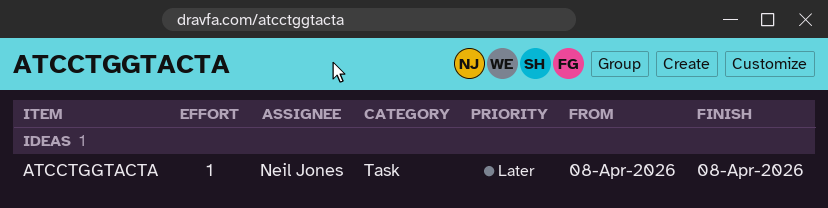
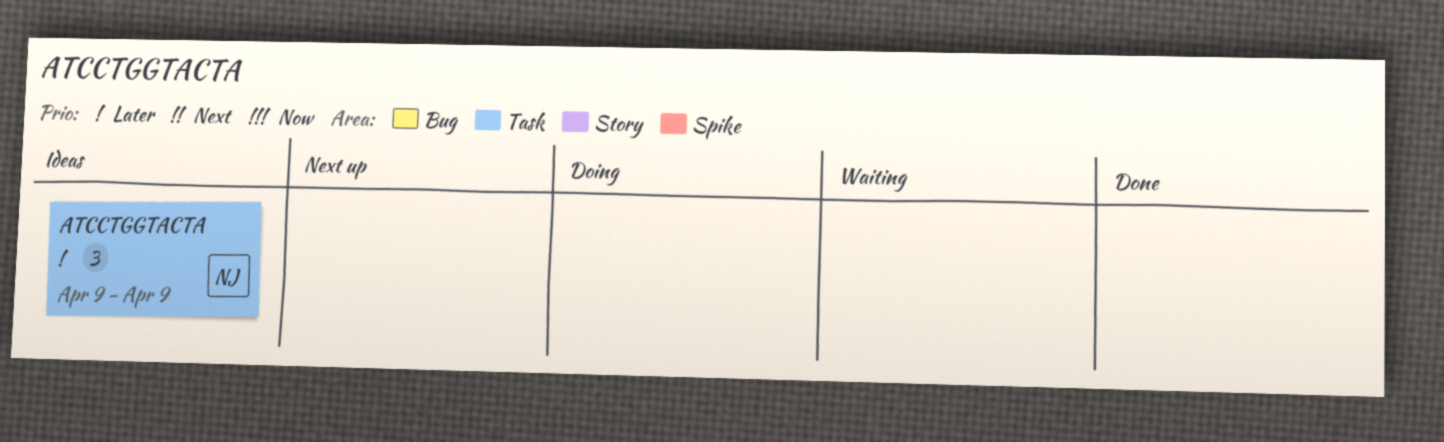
ATCCTGGTACTA, estimate: 1 -> 3
ATCCTGGTACTA, start: Apr 8 -> Apr 9
ATCCTGGTACTA, due: Apr 8 -> Apr 9

